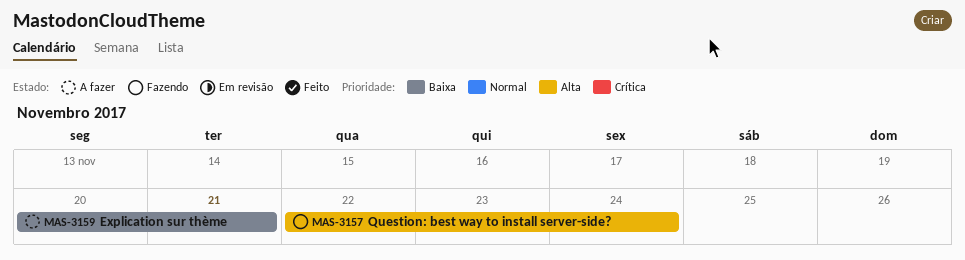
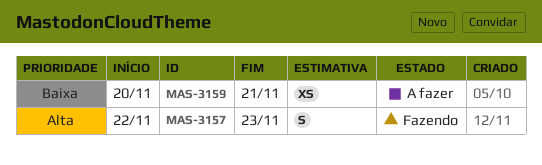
MAS-3157, due: Nov 24 -> Nov 23

